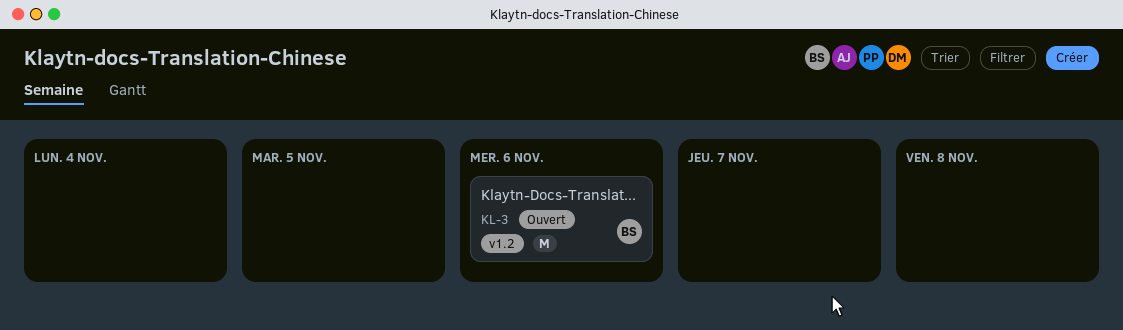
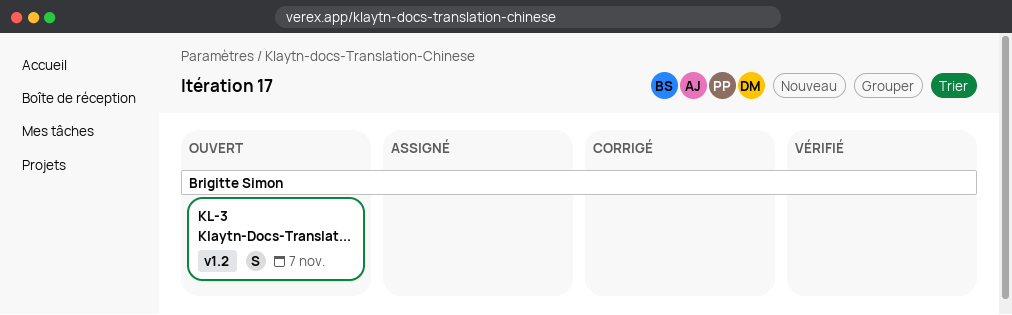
KL-3, estimate: M -> S
KL-3, due: Nov 6 -> Nov 7

